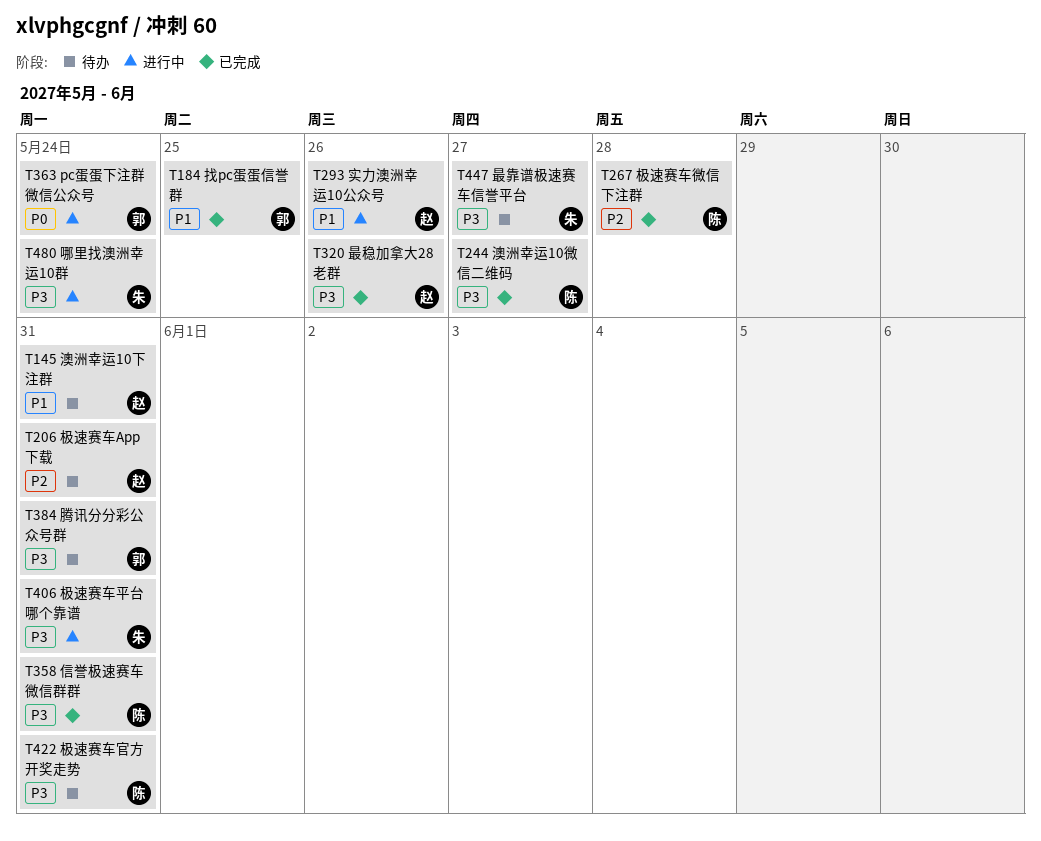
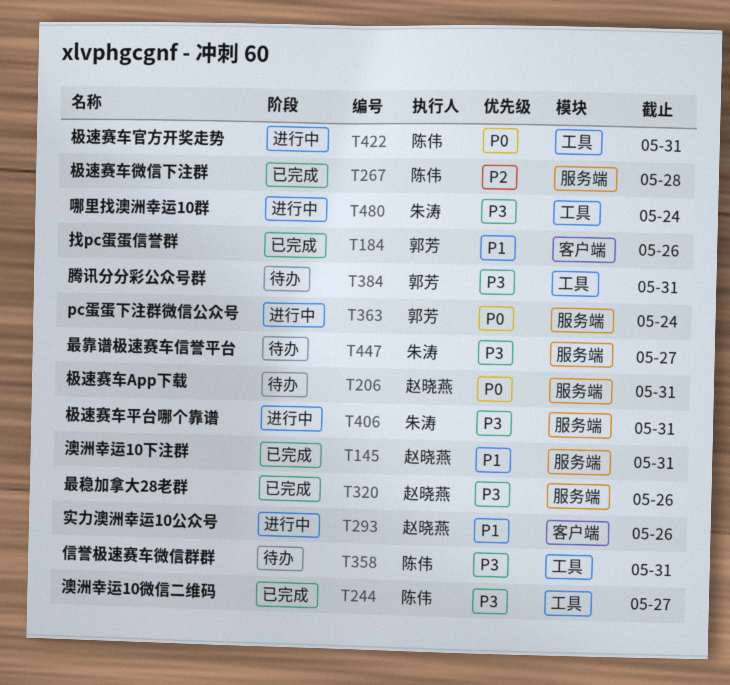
T145, status: 待办 -> 已完成
T184, due: May 25 -> May 26
T206, priority: P2 -> P0
T358, status: 已完成 -> 待办
T422, status: 待办 -> 进行中
T422, priority: P3 -> P0

